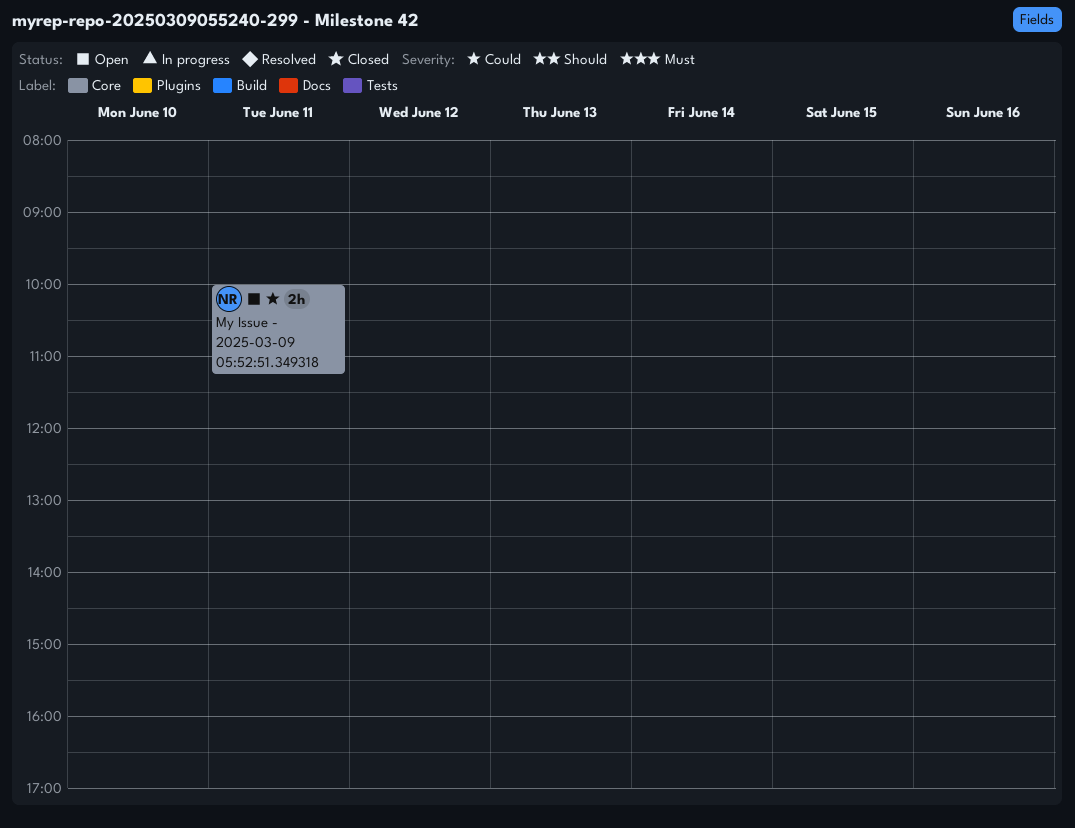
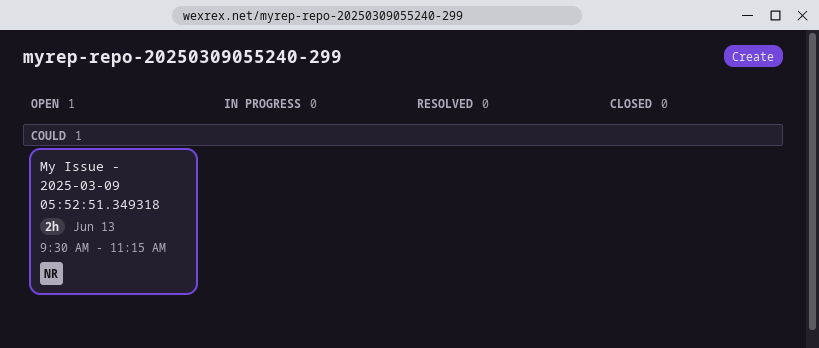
My Issue - 2025-03-09 05:52:51.349318, day: Jun 11 -> Jun 13
My Issue - 2025-03-09 05:52:51.349318, begins: 10:00 -> 09:30

